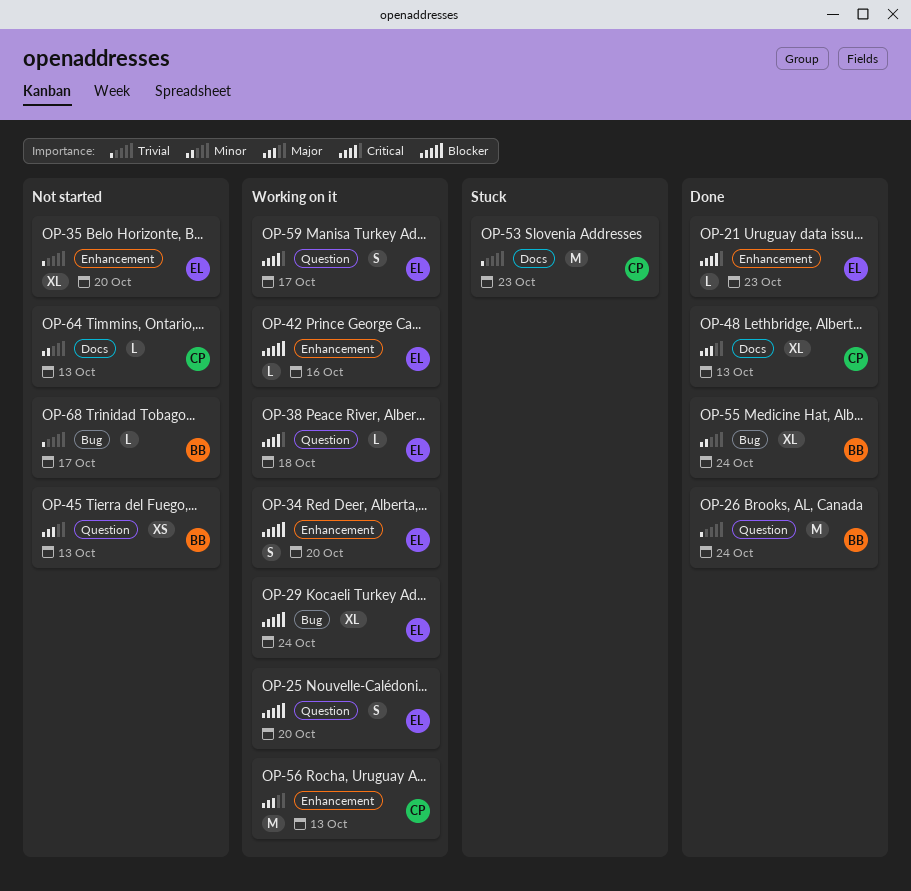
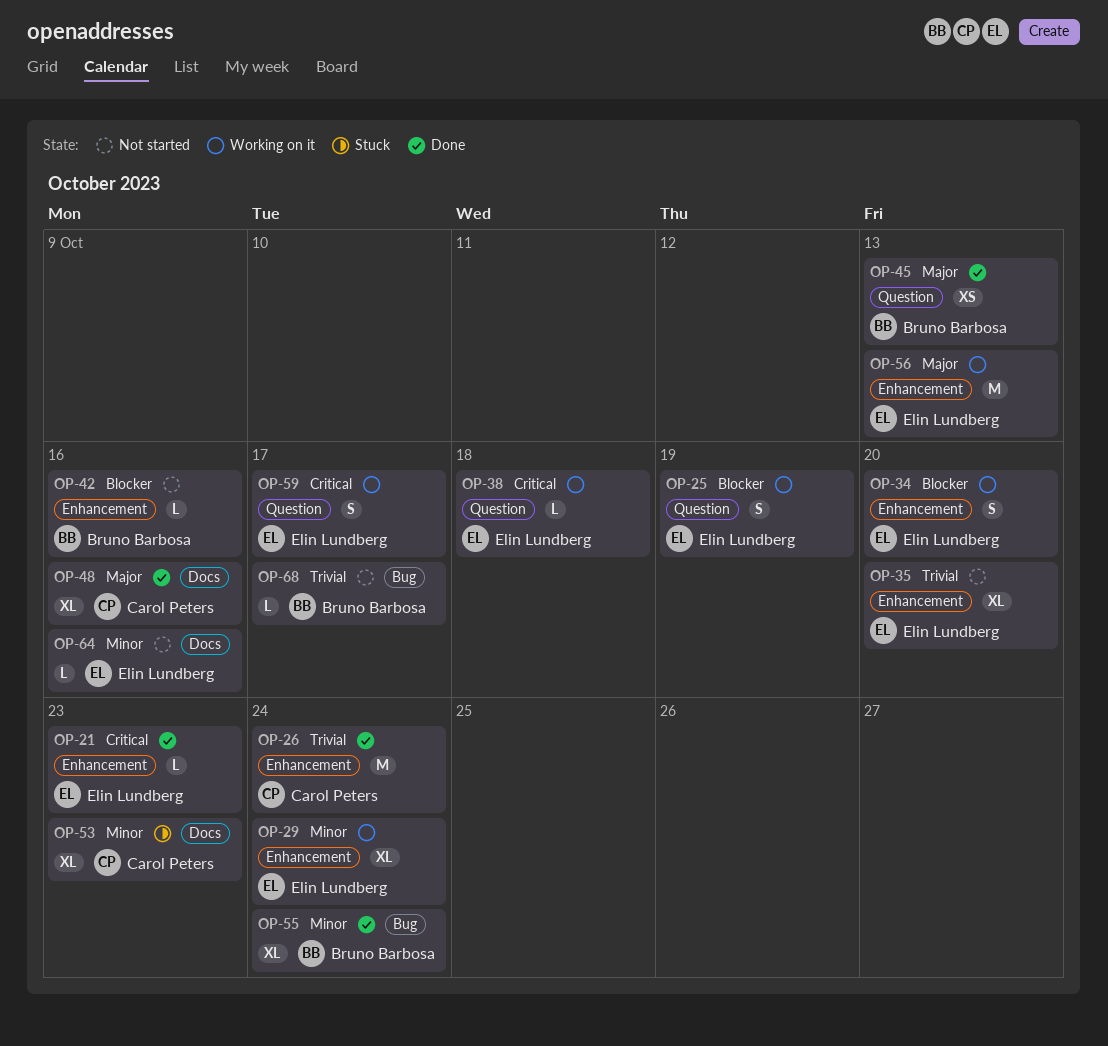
OP-25, due: Oct 20 -> Oct 19
OP-26, owner: Bruno Barbosa -> Carol Peters
OP-26, label: Question -> Enhancement
OP-29, priority: Blocker -> Minor
OP-29, label: Bug -> Enhancement
OP-42, status: Working on it -> Not started
OP-42, owner: Elin Lundberg -> Bruno Barbosa
OP-45, status: Not started -> Done
OP-48, due: Oct 13 -> Oct 16
OP-53, priority: Trivial -> Minor
OP-53, estimate: M -> XL
OP-56, owner: Carol Peters -> Elin Lundberg
OP-64, owner: Carol Peters -> Elin Lundberg
OP-64, due: Oct 13 -> Oct 16

